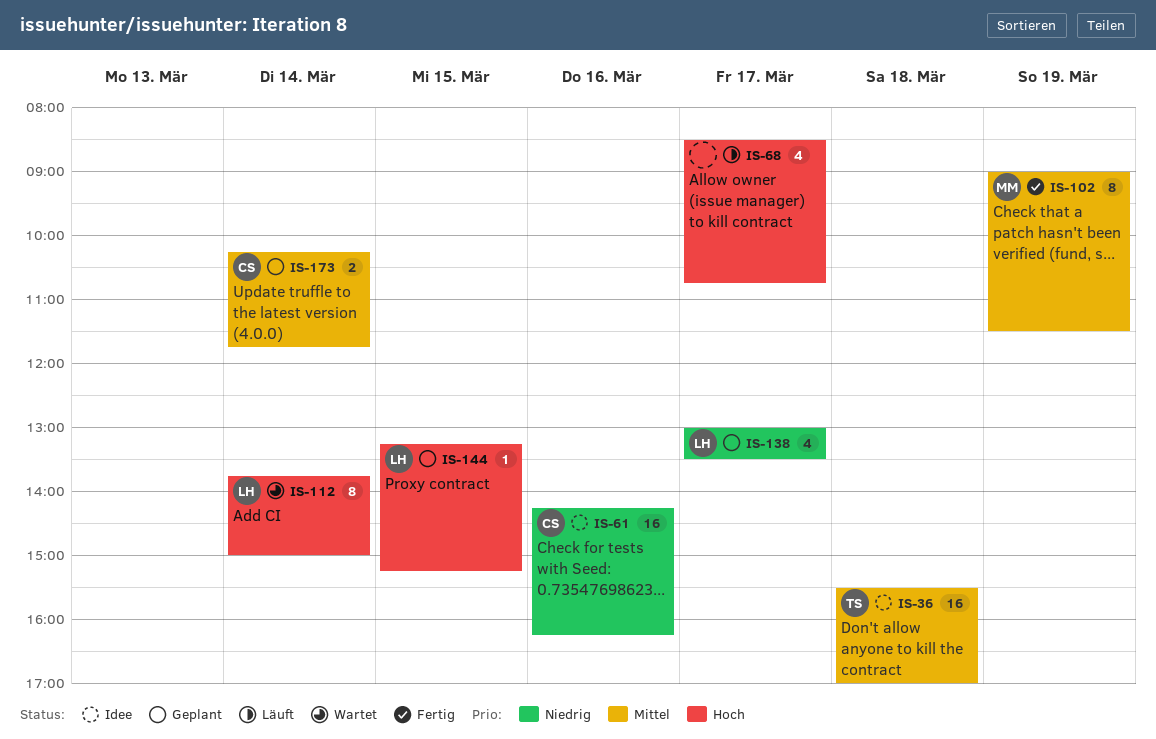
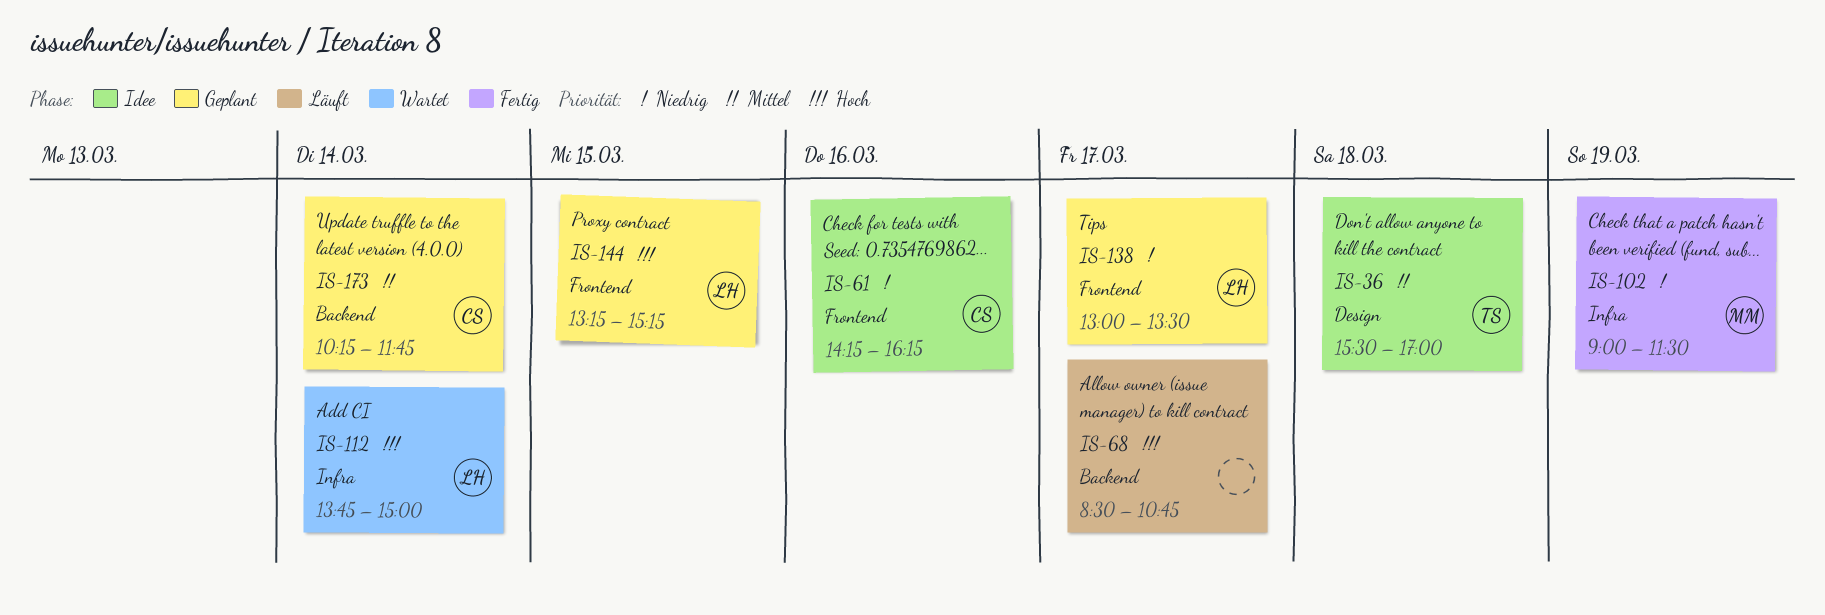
IS-102, priority: Mittel -> Niedrig

